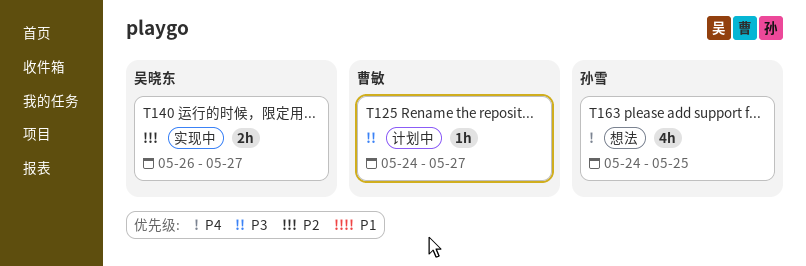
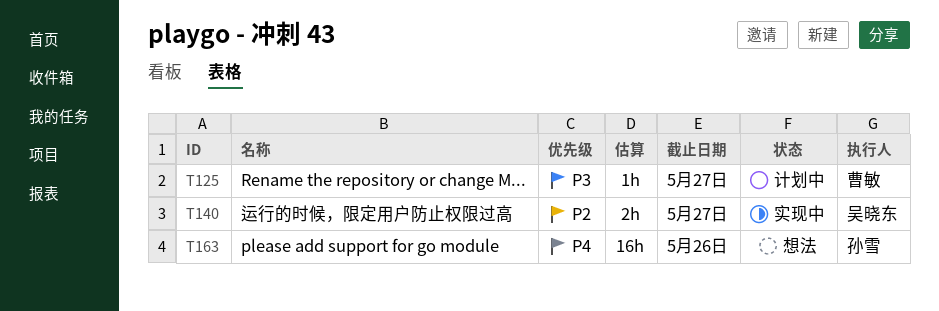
T163, estimate: 4h -> 16h
T163, due: May 25 -> May 26

